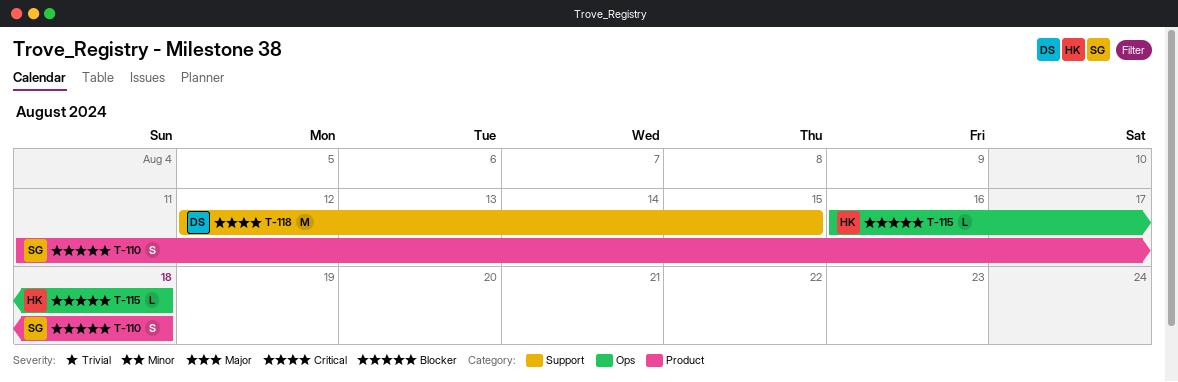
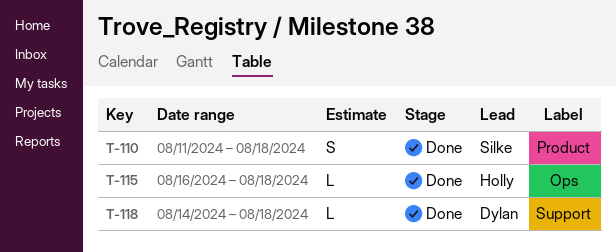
T-118, estimate: M -> L
T-118, start: Aug 12 -> Aug 14
T-118, due: Aug 15 -> Aug 18

